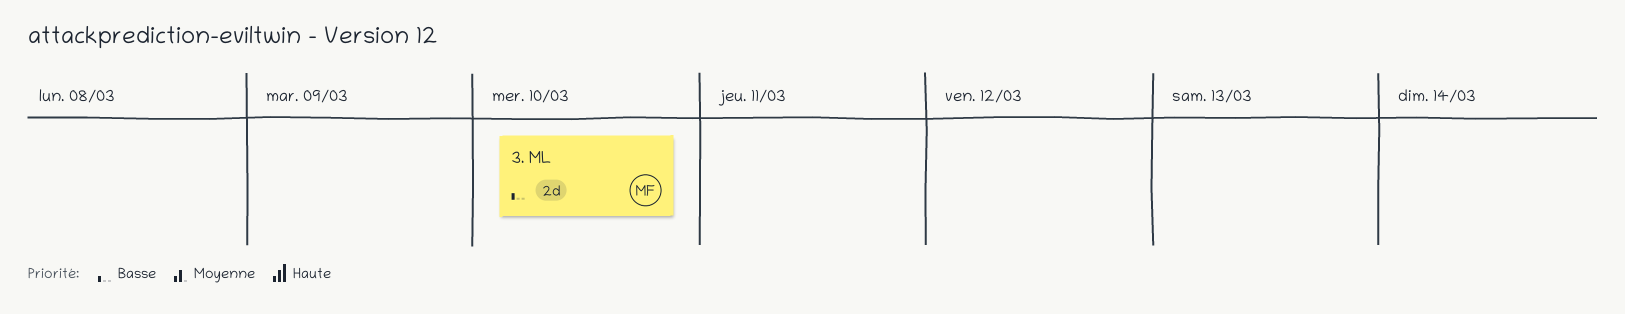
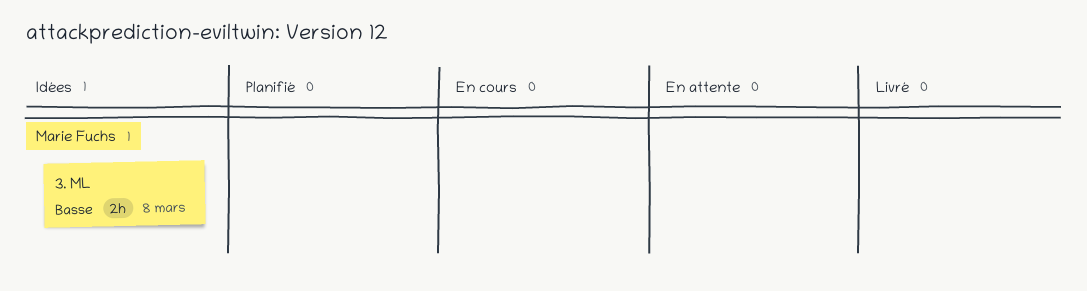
3. ML, estimate: 2d -> 2h
3. ML, due: Mar 10 -> Mar 8

